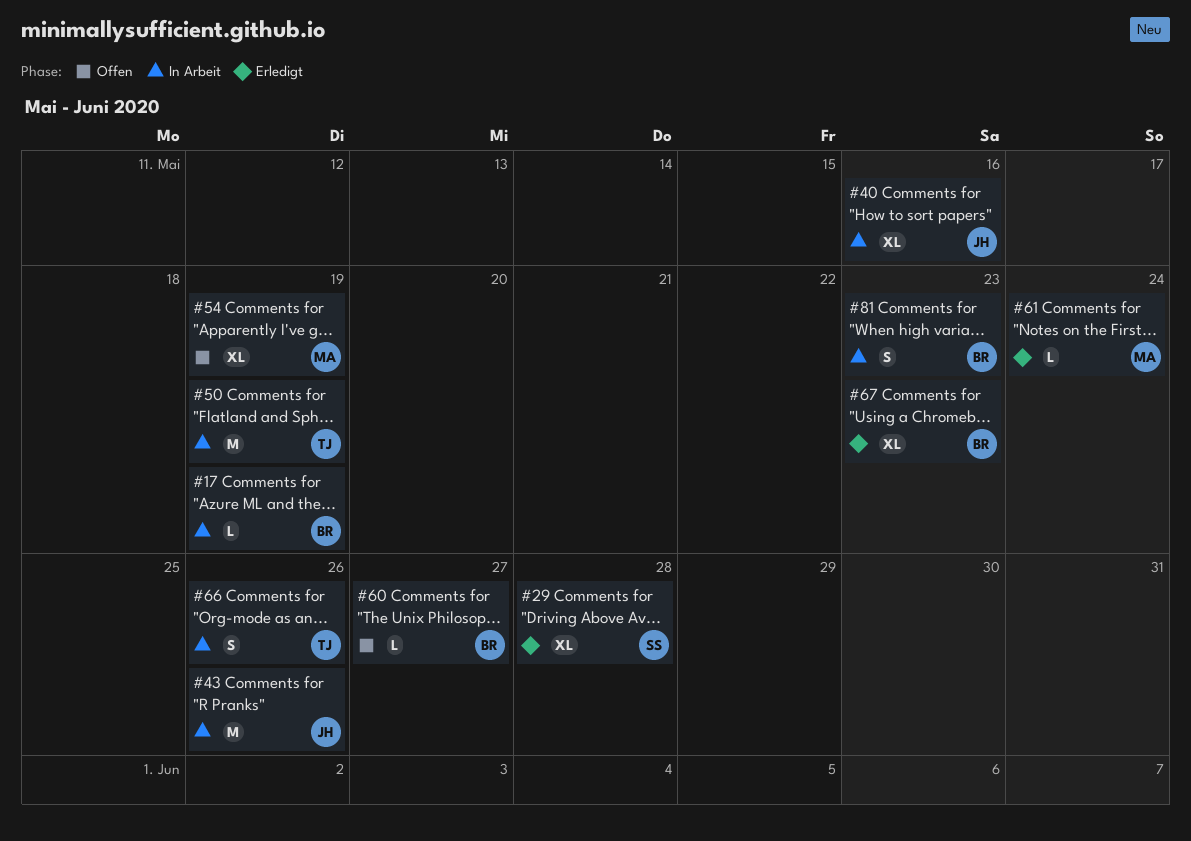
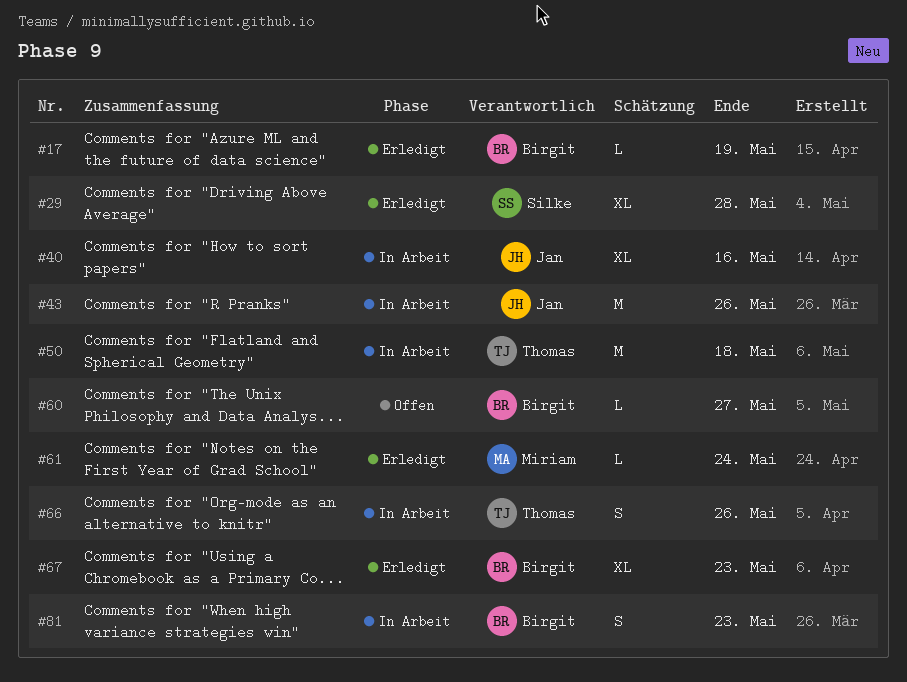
#17, status: In Arbeit -> Erledigt
#50, due: May 19 -> May 18
#54: present -> none

